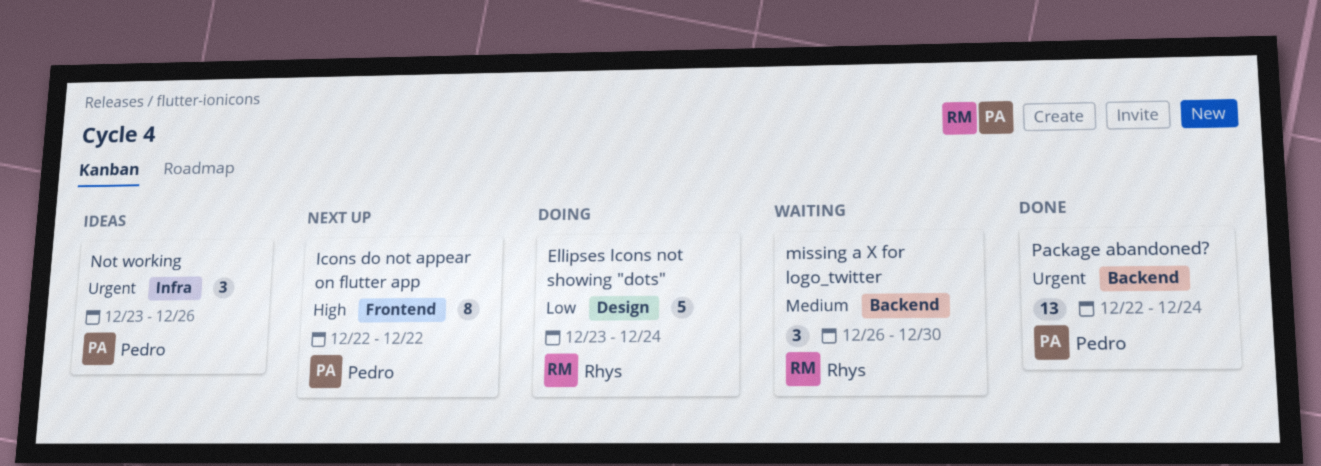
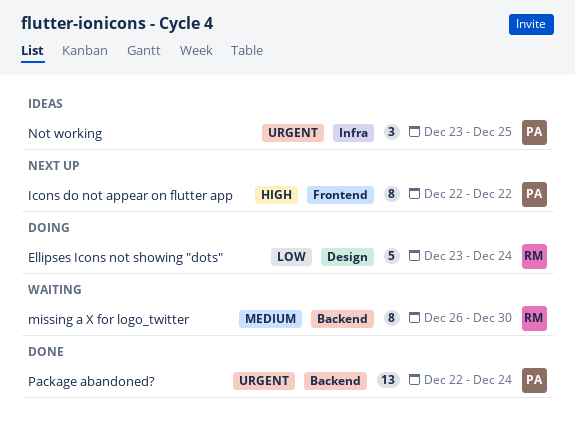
missing a X for logo_twitter, estimate: 3 -> 8
Not working, due: Dec 26 -> Dec 25

